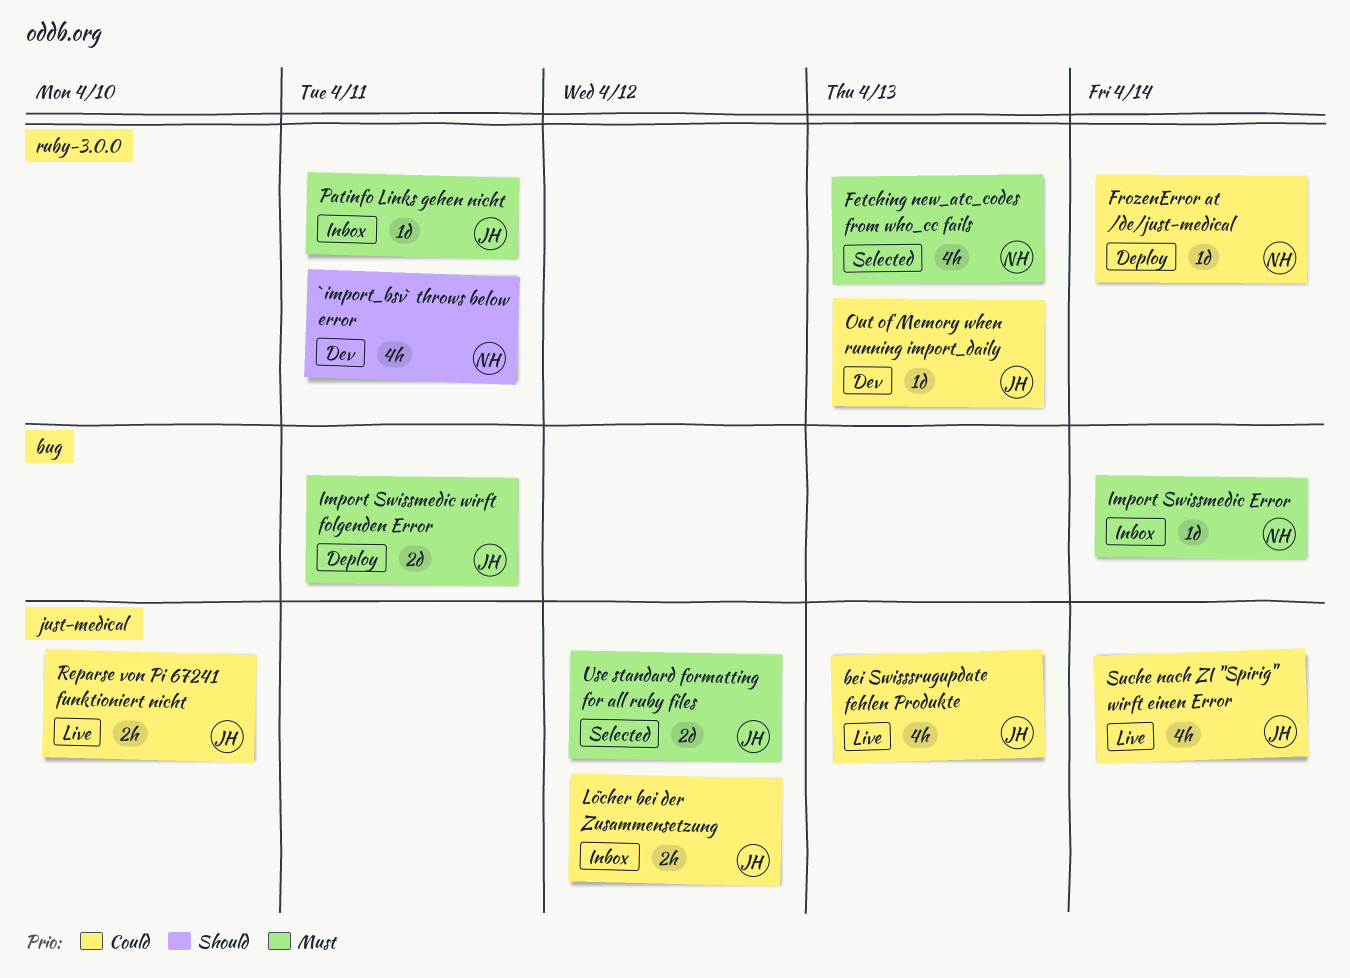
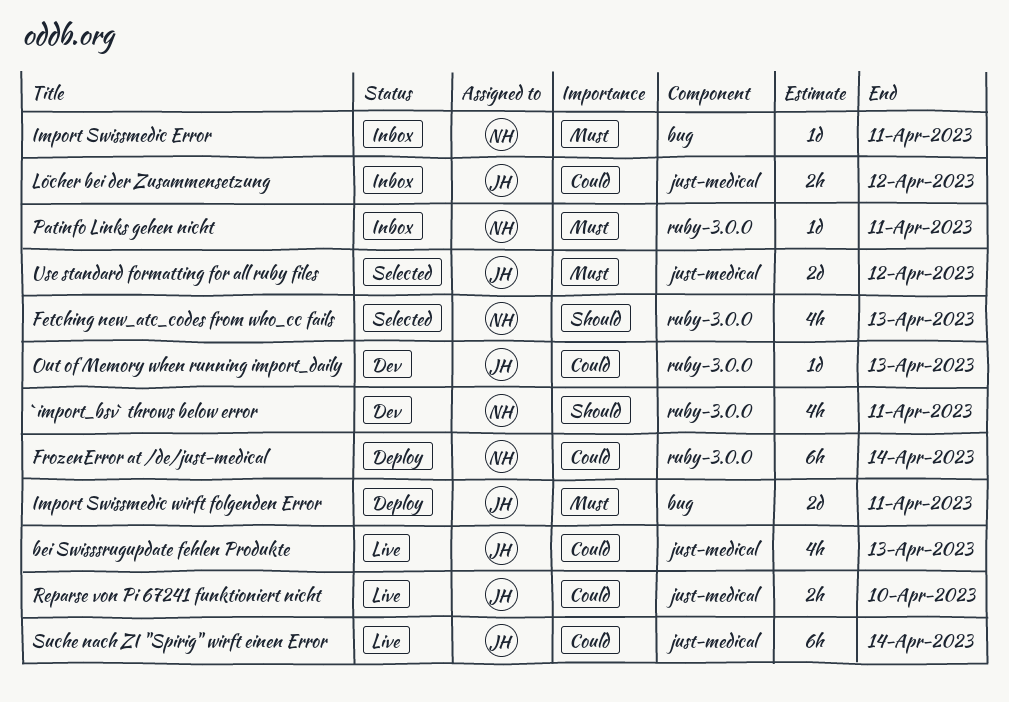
Fetching new_atc_codes from who_cc fails, priority: Must -> Should
FrozenError at /de/just-medical, estimate: 1d -> 6h
Import Swissmedic Error, due: Apr 14 -> Apr 11
Patinfo Links gehen nicht, owner: JH -> NH
Suche nach ZI "Spirig" wirft einen Error, estimate: 4h -> 6h

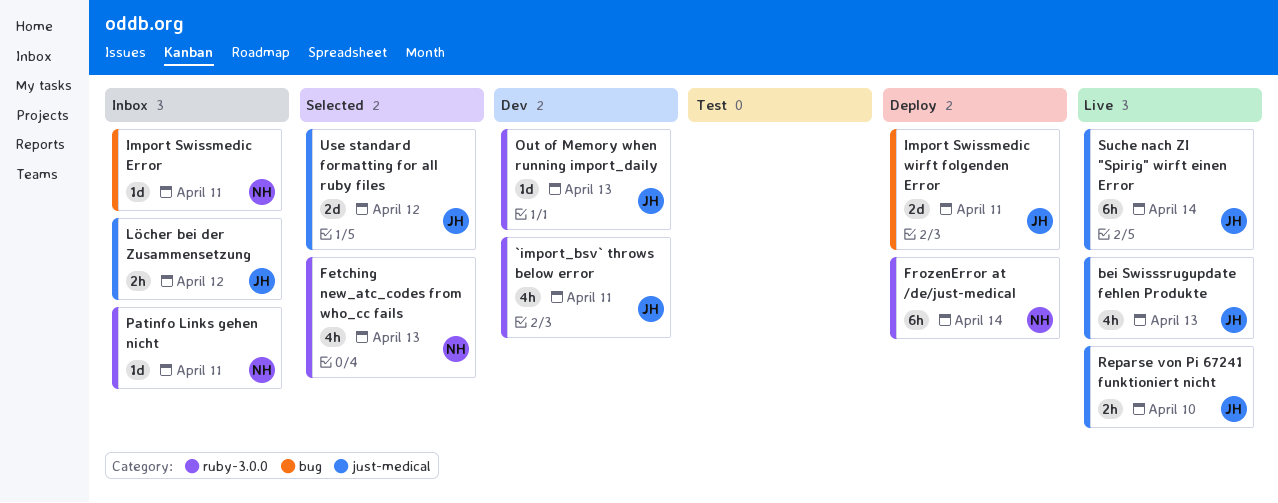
`import_bsv` throws below error, owner: NH -> JH

